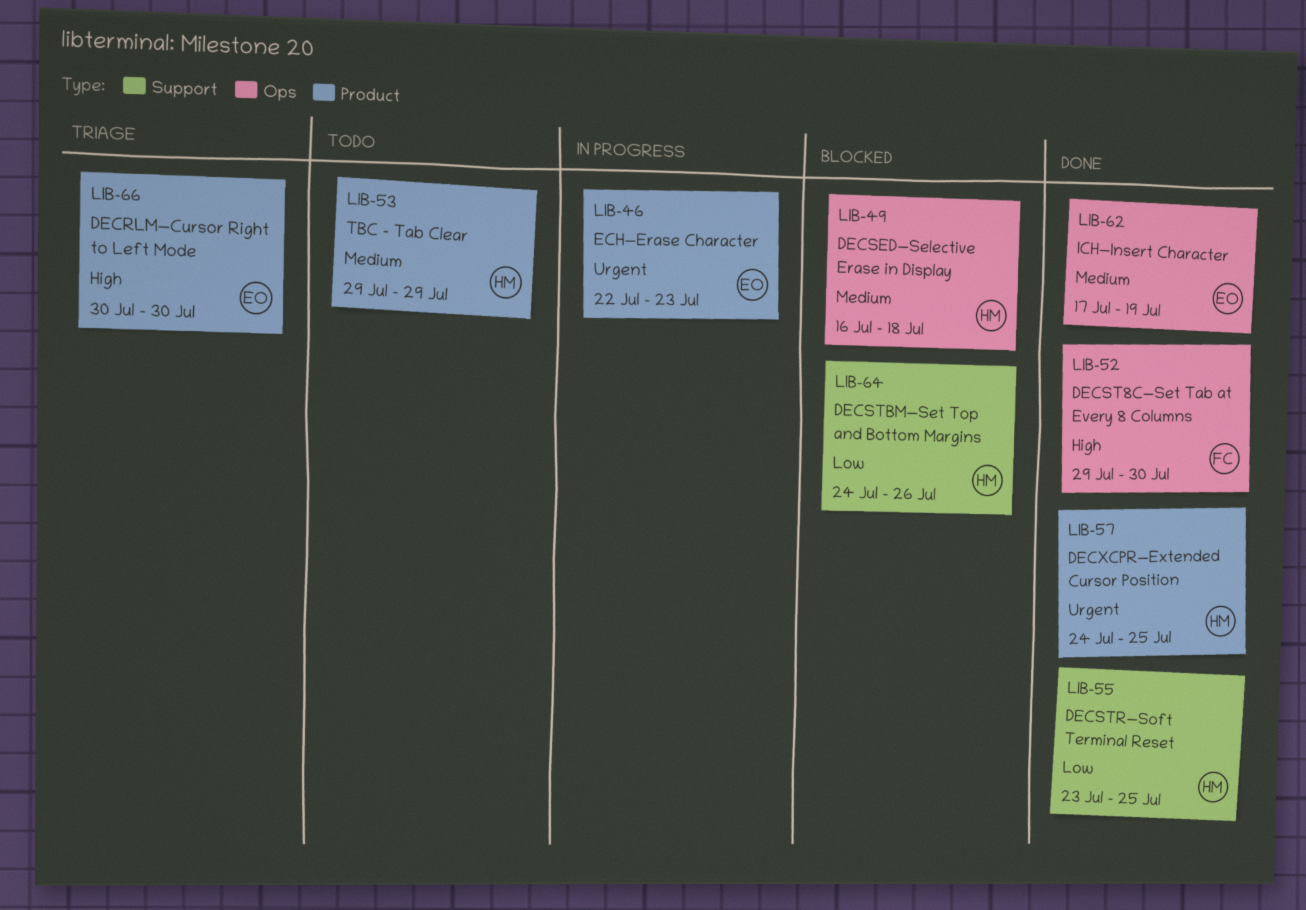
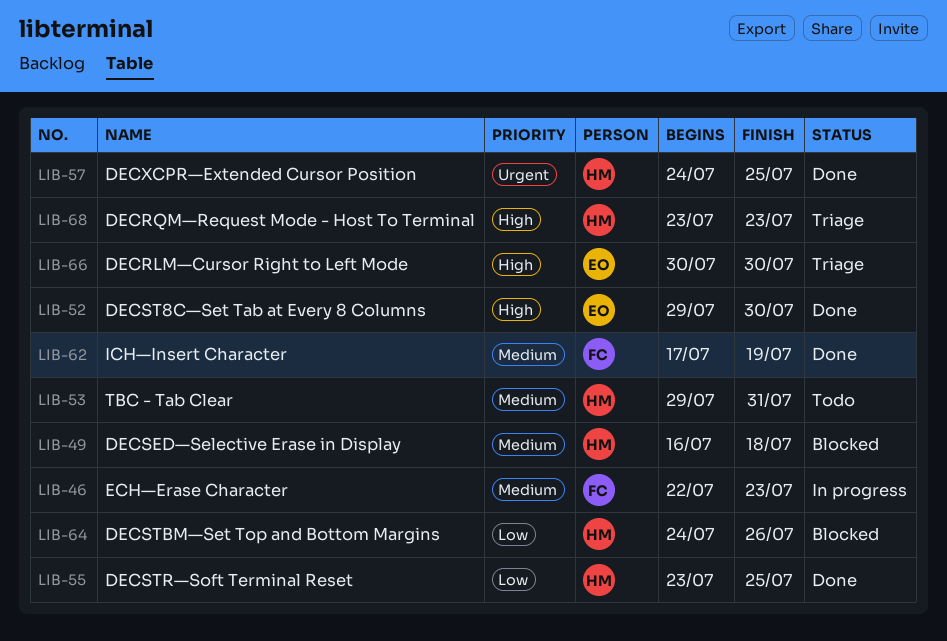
LIB-46, owner: EO -> FC
LIB-46, priority: Urgent -> Medium
LIB-52, owner: FC -> EO
LIB-53, due: Jul 29 -> Jul 31
LIB-62, owner: EO -> FC
LIB-68: none -> present

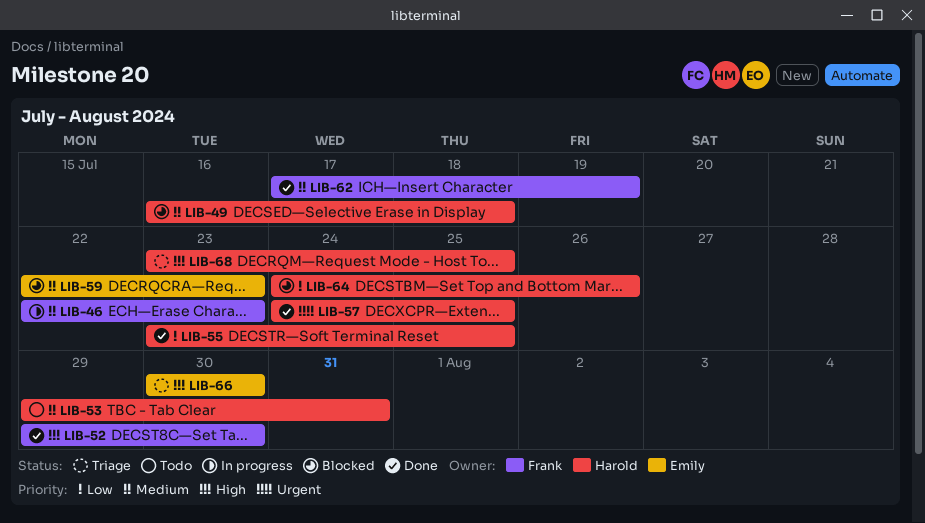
LIB-52, owner: Emily -> Frank
LIB-59: none -> present
LIB-68, due: Jul 23 -> Jul 25

